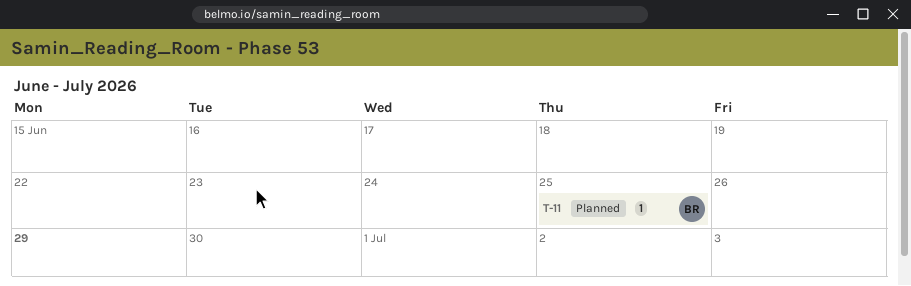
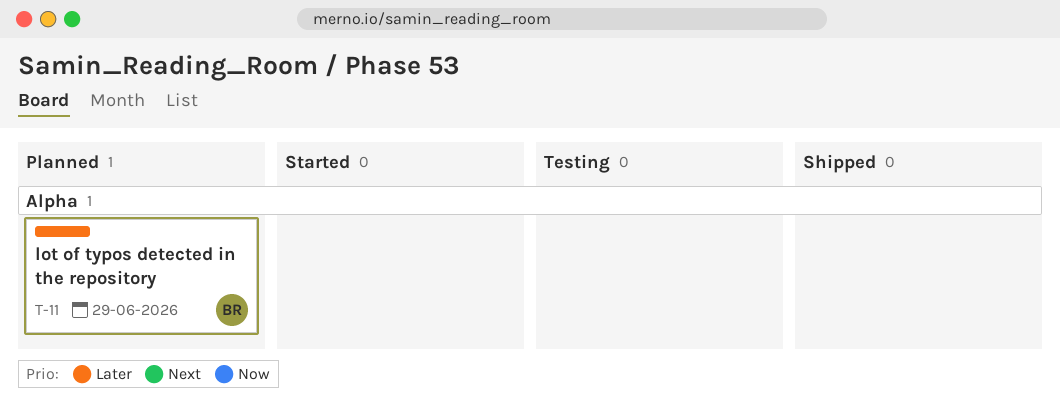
T-11, due: Jun 25 -> Jun 29

